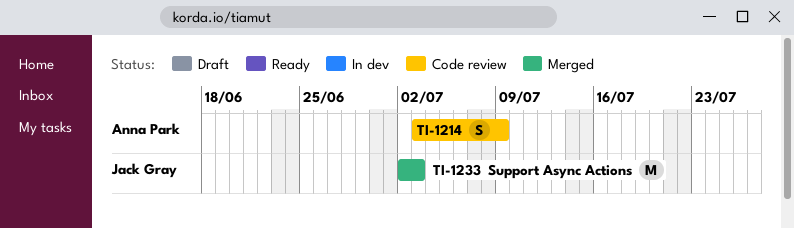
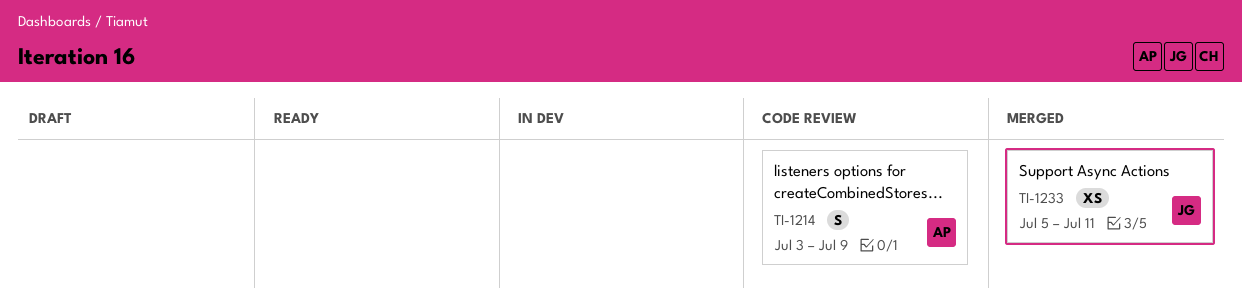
TI-1233, estimate: M -> XS
TI-1233, start: Jul 2 -> Jul 5
TI-1233, due: Jul 3 -> Jul 11

